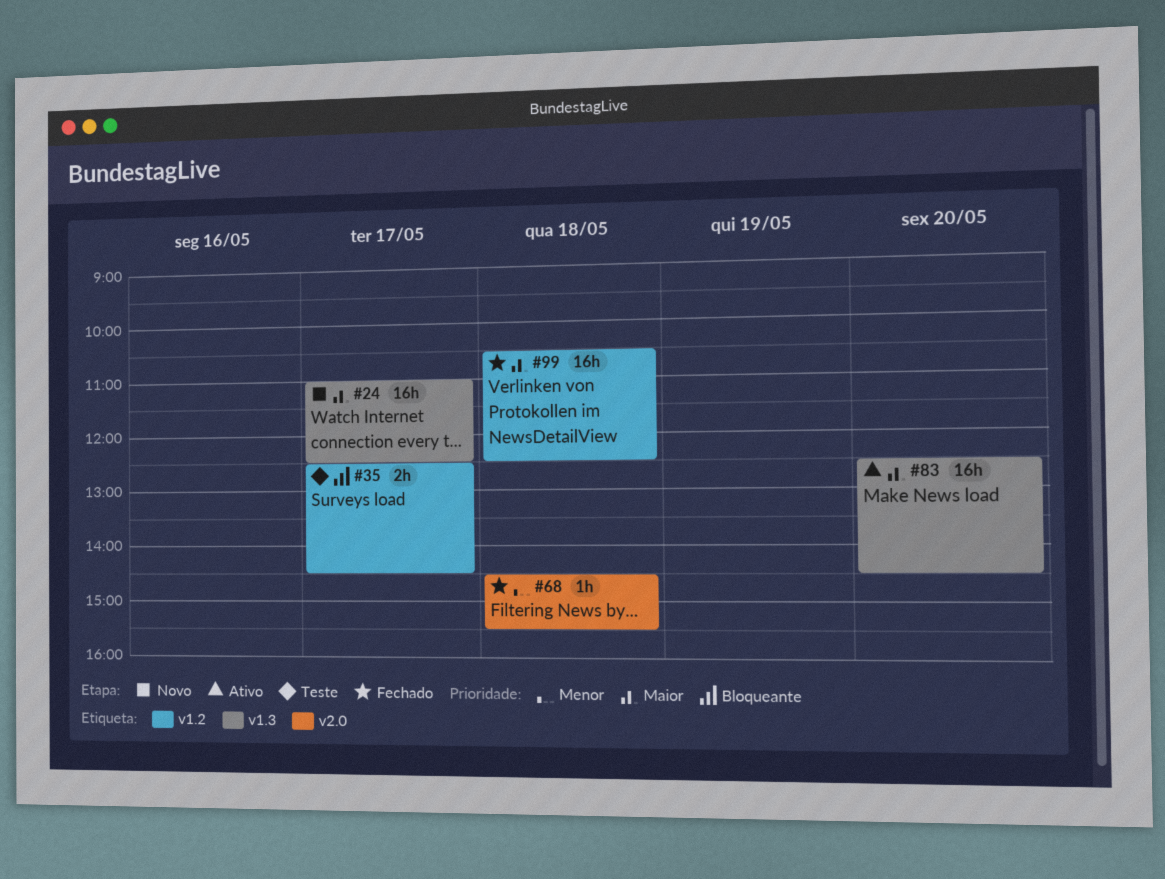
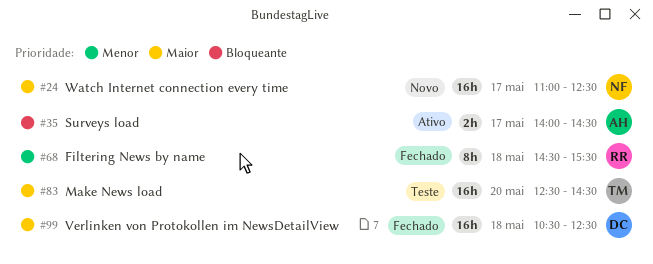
#35, status: Teste -> Ativo
#35, begins: 12:30 -> 14:00
#68, estimate: 1h -> 8h
#83, status: Ativo -> Teste

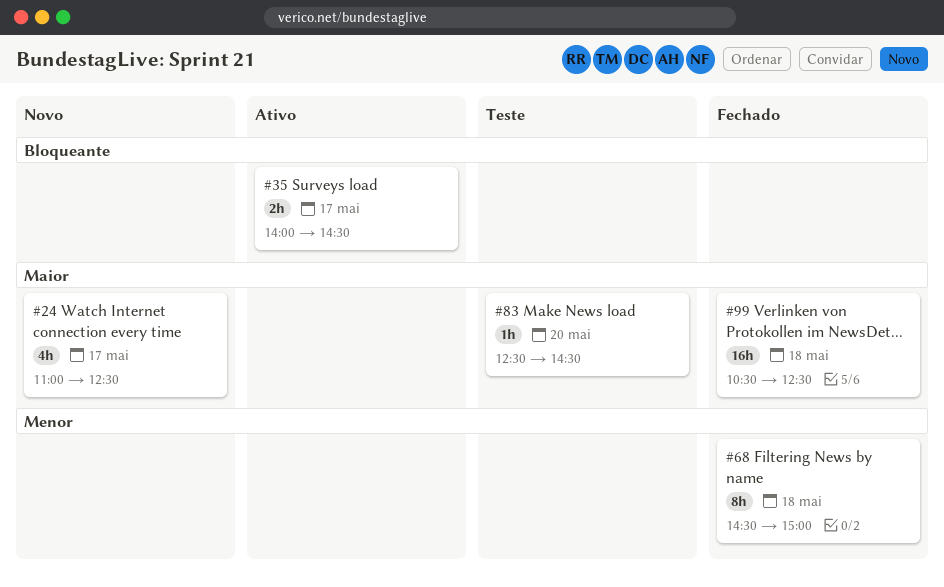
#24, estimate: 16h -> 4h
#68, ends: 15:30 -> 15:00
#83, estimate: 16h -> 1h

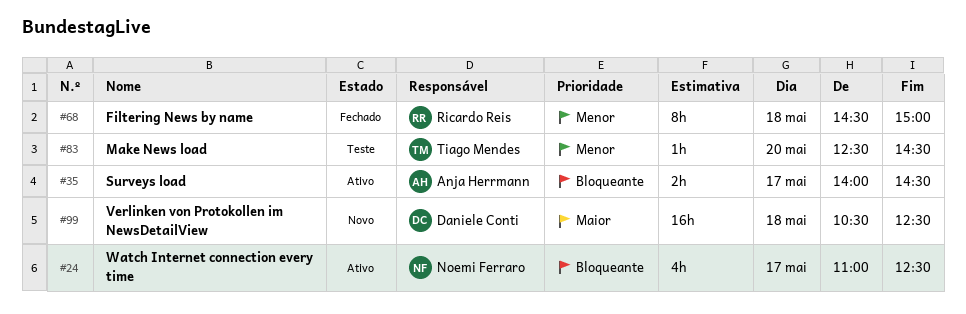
#24, status: Novo -> Ativo
#24, priority: Maior -> Bloqueante
#83, priority: Maior -> Menor
#99, status: Fechado -> Novo

